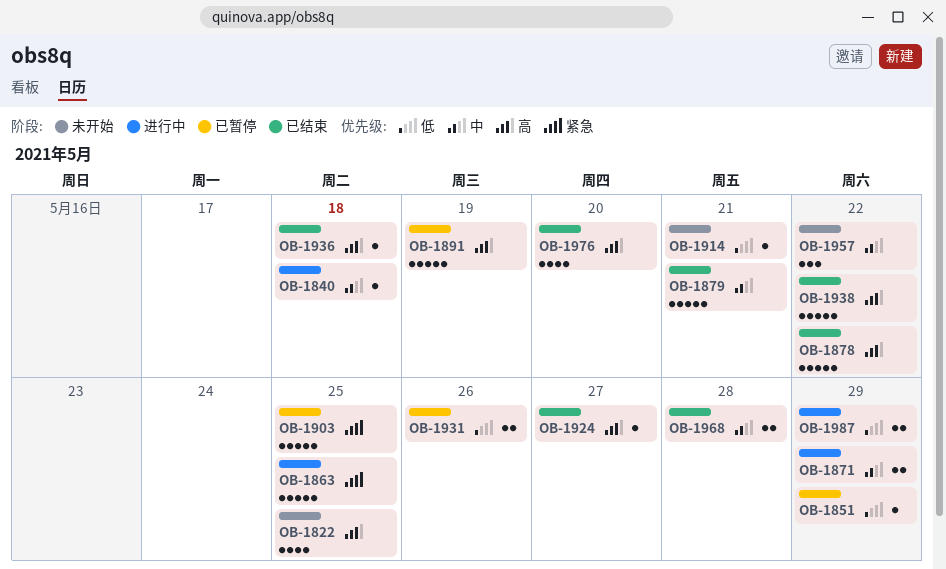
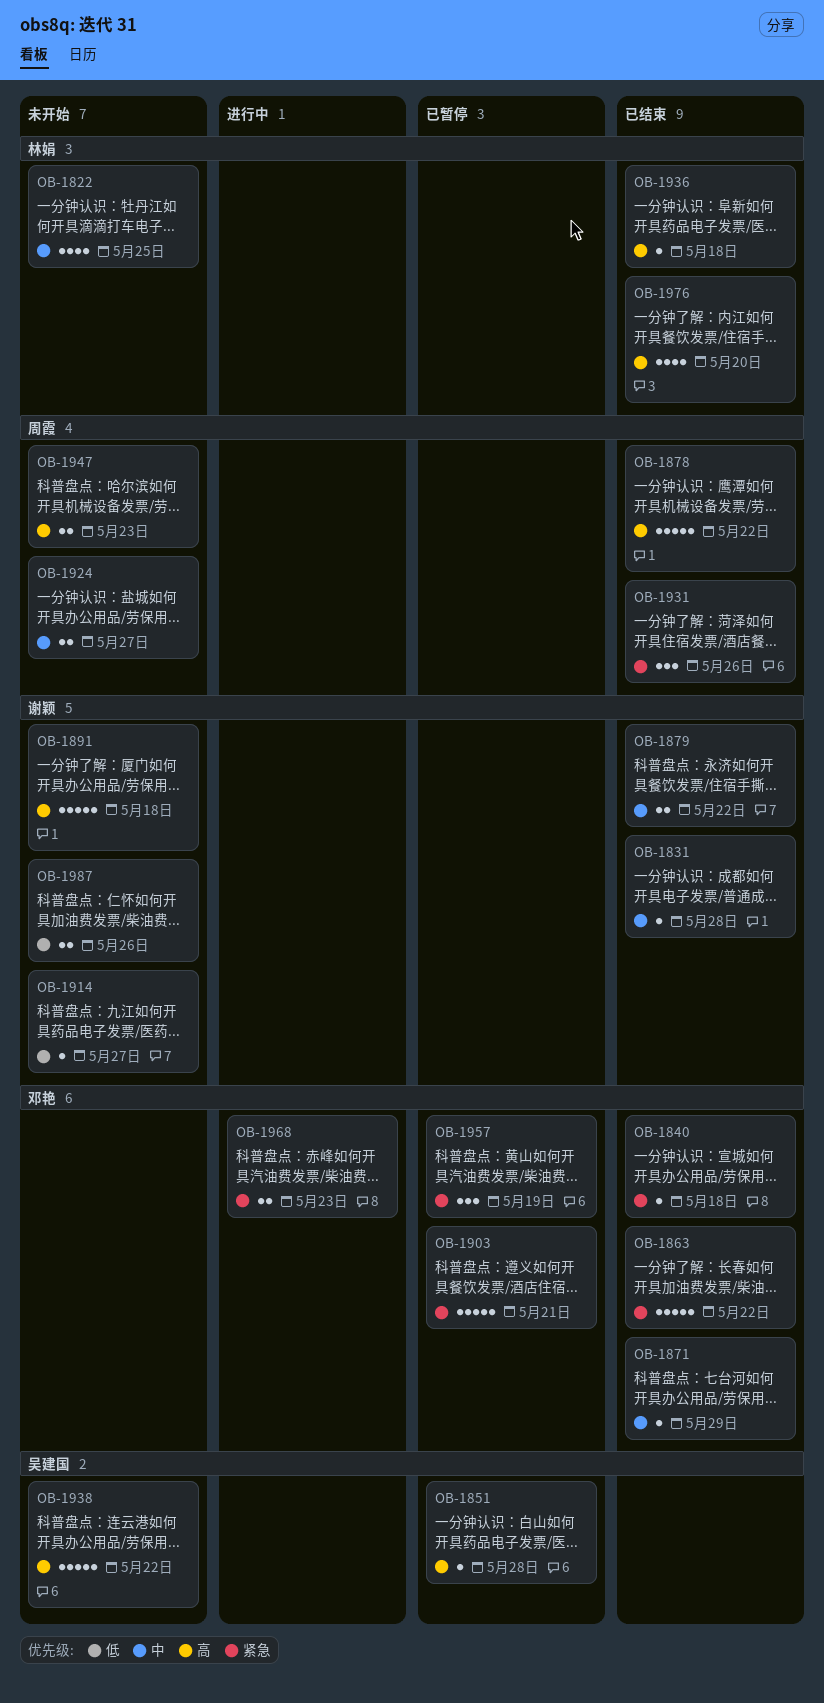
OB-1822, priority: 高 -> 中
OB-1831: none -> present
OB-1840, status: 进行中 -> 已结束
OB-1840, priority: 中 -> 紧急
OB-1851, priority: 低 -> 高
OB-1851, due: May 29 -> May 28
OB-1863, status: 进行中 -> 已结束
OB-1863, due: May 25 -> May 22
OB-1871, status: 进行中 -> 已结束
OB-1871, estimate: 2 -> 1
OB-1879, estimate: 5 -> 2
OB-1879, due: May 21 -> May 22
OB-1891, status: 已暂停 -> 未开始
OB-1891, due: May 19 -> May 18
OB-1903, due: May 25 -> May 21
OB-1914, due: May 21 -> May 27
OB-1924, status: 已结束 -> 未开始
OB-1924, priority: 高 -> 中
OB-1924, estimate: 1 -> 2
OB-1931, status: 已暂停 -> 已结束
OB-1931, priority: 低 -> 紧急
OB-1931, estimate: 2 -> 3
OB-1938, status: 已结束 -> 未开始
OB-1947: none -> present
OB-1957, status: 未开始 -> 已暂停
OB-1957, priority: 中 -> 紧急
OB-1957, due: May 22 -> May 19
OB-1968, status: 已结束 -> 进行中
OB-1968, priority: 中 -> 紧急
OB-1968, due: May 28 -> May 23
OB-1987, status: 进行中 -> 未开始
OB-1987, due: May 29 -> May 26

